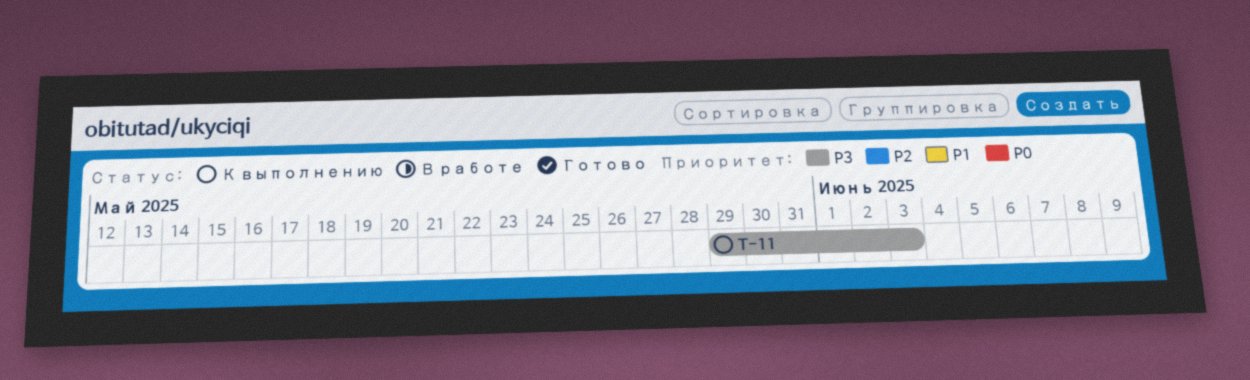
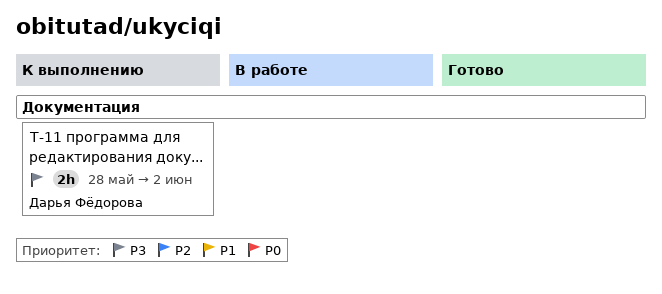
T-11, start: May 29 -> May 28
T-11, due: Jun 3 -> Jun 2

